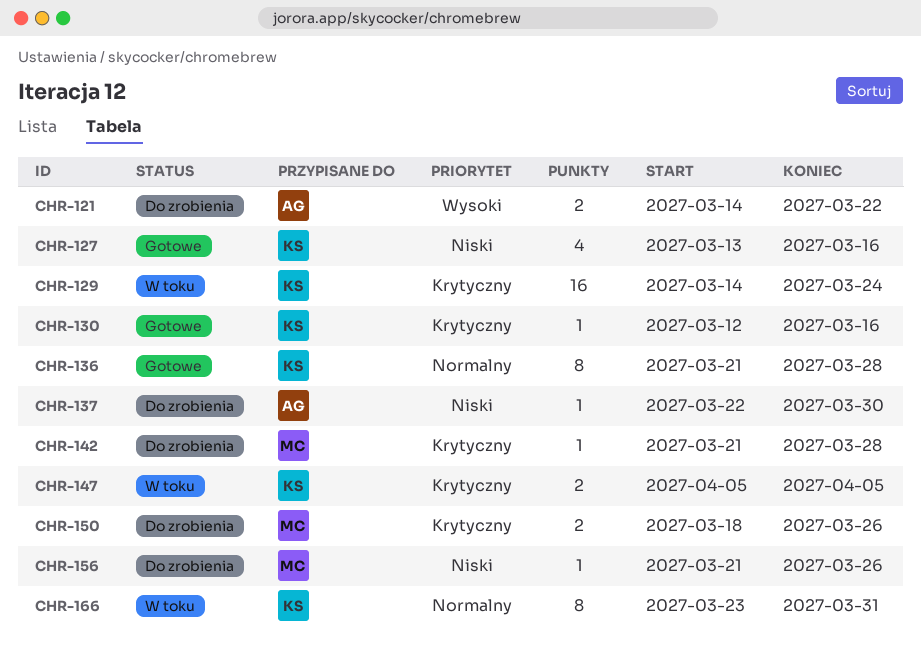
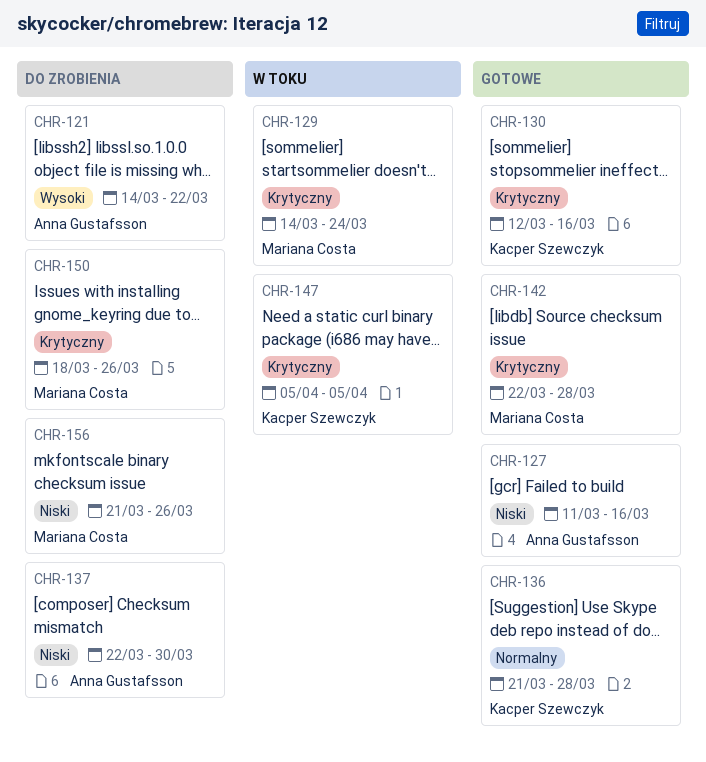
CHR-127, owner: Kacper Szewczyk -> Anna Gustafsson
CHR-127, start: Mar 13 -> Mar 11
CHR-129, owner: Kacper Szewczyk -> Mariana Costa
CHR-142, status: Do zrobienia -> Gotowe
CHR-142, start: Mar 21 -> Mar 22
CHR-166: present -> none

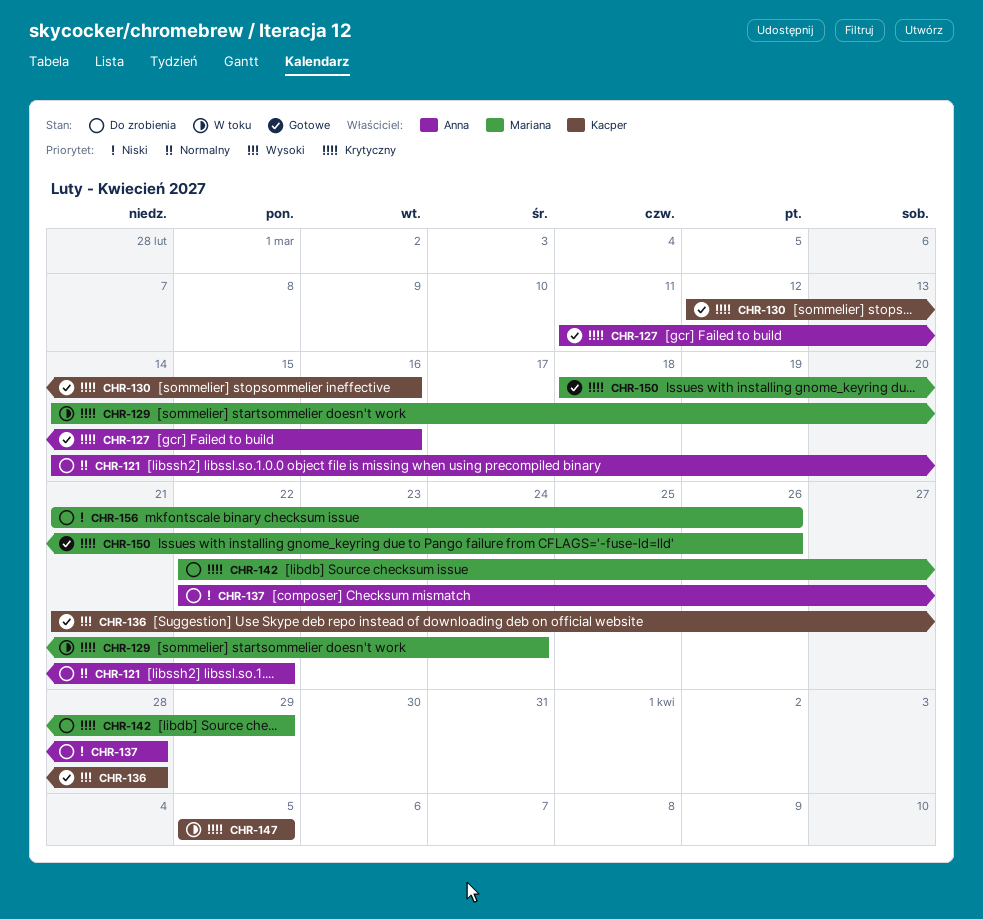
CHR-121, priority: Wysoki -> Normalny
CHR-127, priority: Niski -> Krytyczny
CHR-136, priority: Normalny -> Wysoki
CHR-137, due: Mar 30 -> Mar 28
CHR-142, status: Gotowe -> Do zrobienia
CHR-142, due: Mar 28 -> Mar 29
CHR-150, status: Do zrobienia -> Gotowe

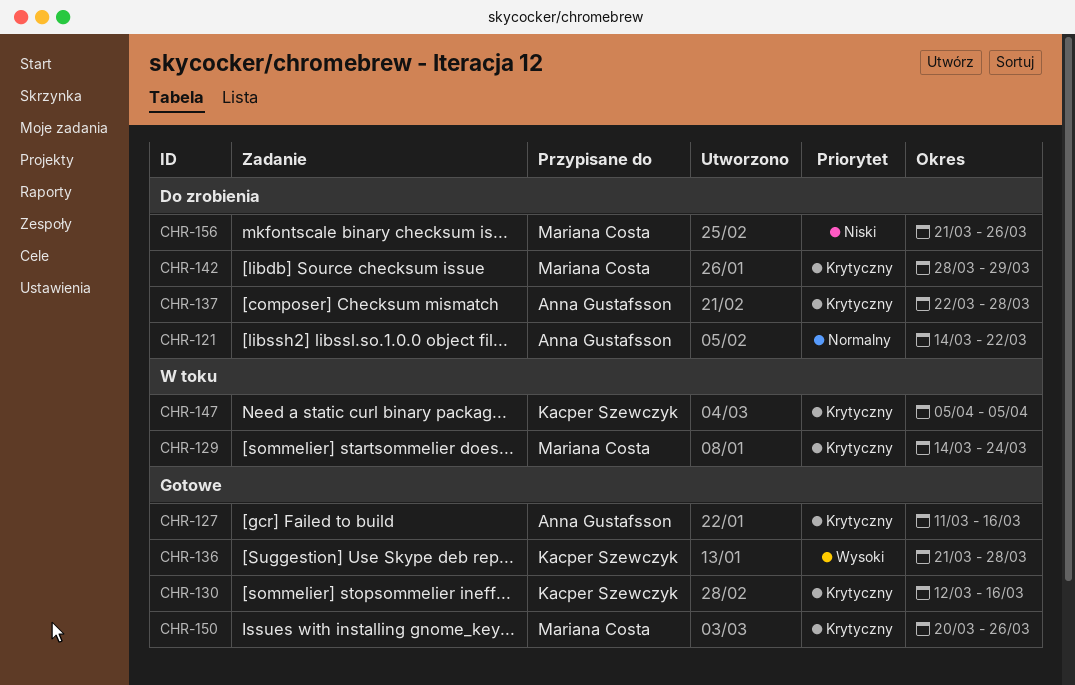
CHR-137, priority: Niski -> Krytyczny
CHR-142, start: Mar 22 -> Mar 28
CHR-150, start: Mar 18 -> Mar 20

